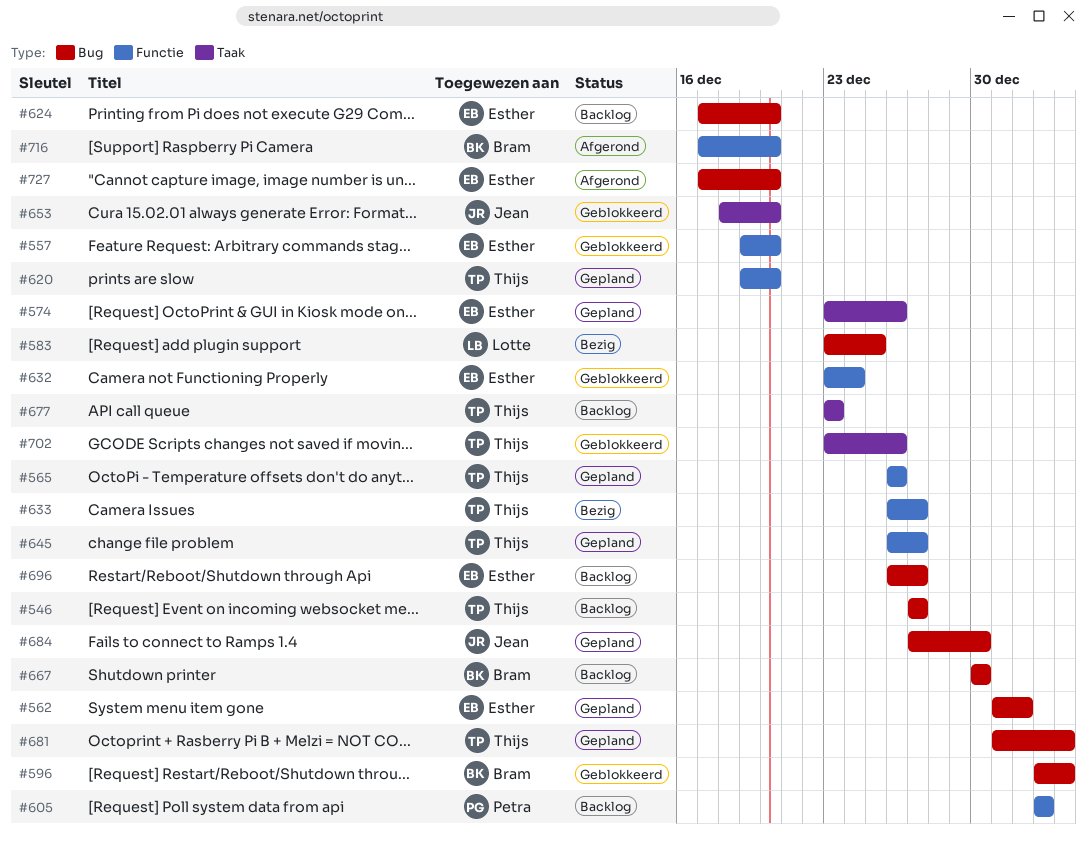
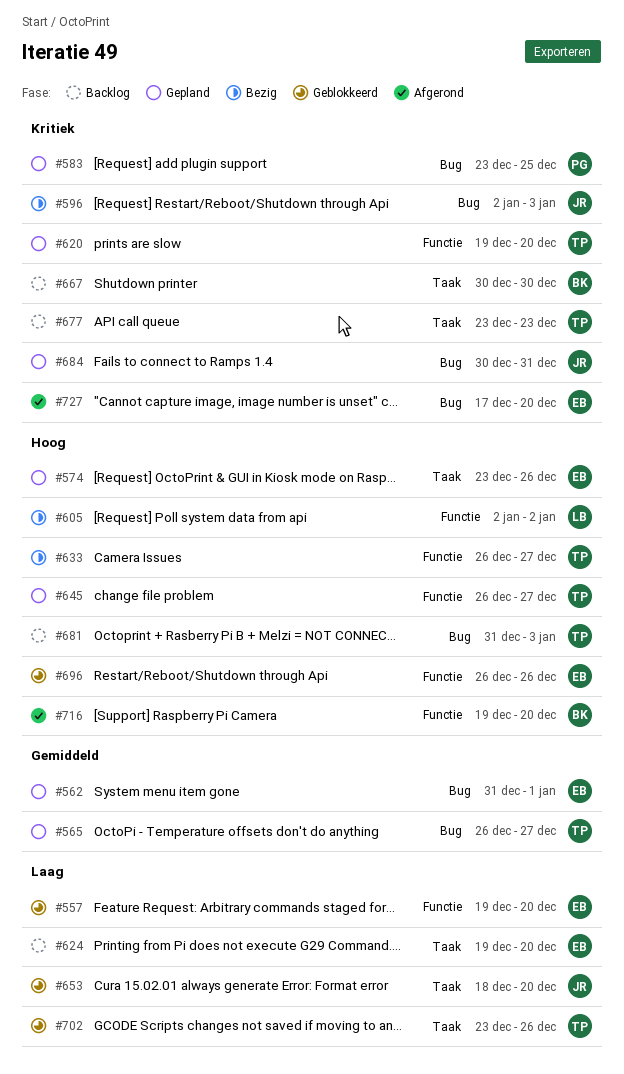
#546: present -> none
#565, label: Functie -> Bug
#565, due: Dec 26 -> Dec 27
#583, status: Bezig -> Gepland
#583, owner: Lotte -> Petra
#596, status: Geblokkeerd -> Bezig
#596, owner: Bram -> Jean
#605, status: Backlog -> Bezig
#605, owner: Petra -> Lotte
#624, label: Bug -> Taak
#624, start: Dec 17 -> Dec 19
#632: present -> none
#667, label: Bug -> Taak
#681, status: Gepland -> Backlog
#684, start: Dec 27 -> Dec 30
#684, due: Dec 30 -> Dec 31
#696, status: Backlog -> Geblokkeerd
#696, label: Bug -> Functie
#696, due: Dec 27 -> Dec 26
#716, start: Dec 17 -> Dec 19

